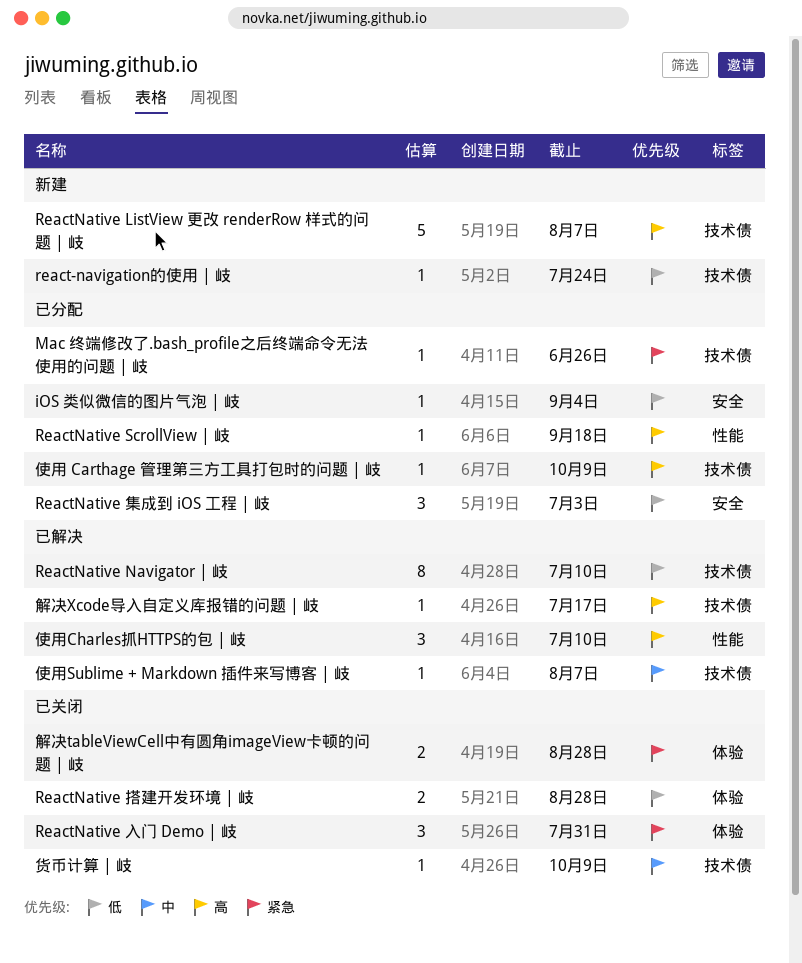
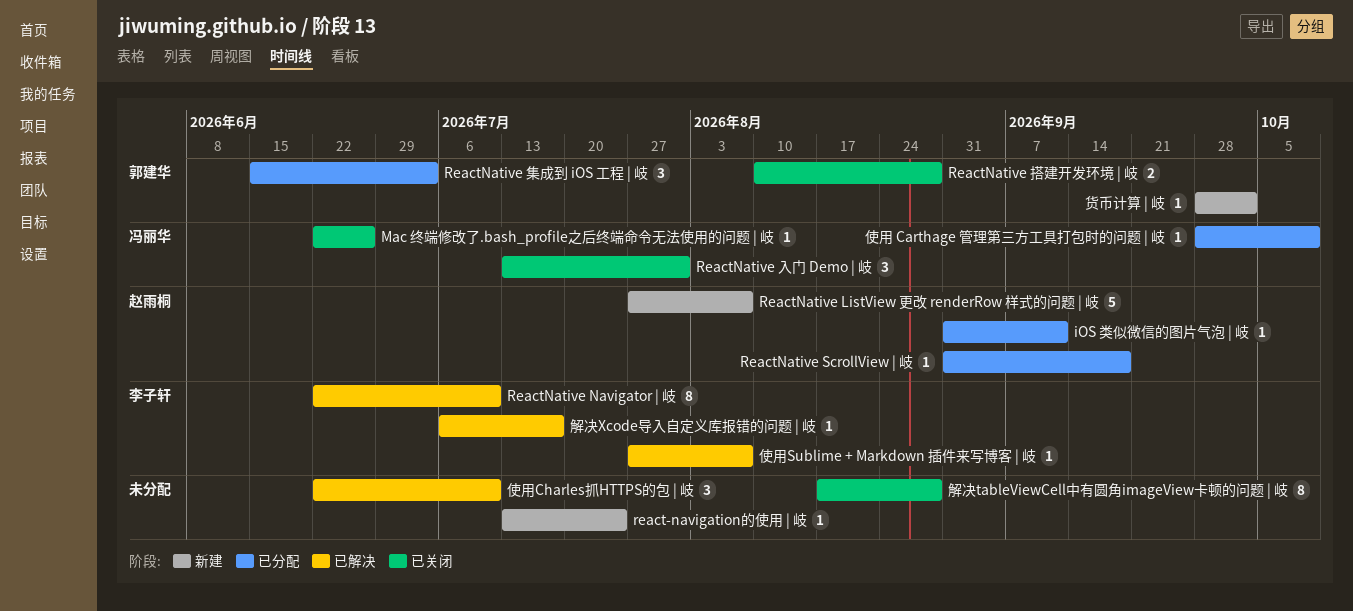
iOS 类似微信的图片气泡 | 岐, due: Sep 4 -> Sep 11
Mac 终端修改了.bash_profile之后终端命令无法使用的问题 | 岐, status: 已分配 -> 已关闭
解决tableViewCell中有圆角imageView卡顿的问题 | 岐, estimate: 2 -> 8
货币计算 | 岐, status: 已关闭 -> 新建
货币计算 | 岐, due: Oct 9 -> Oct 2

